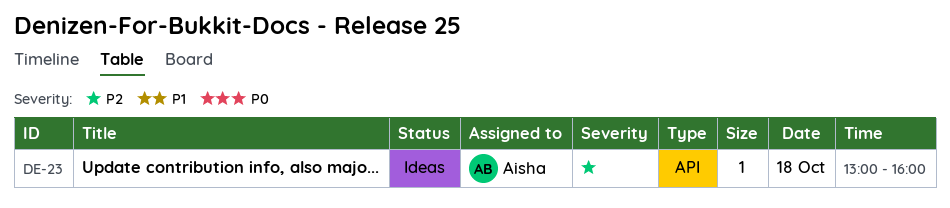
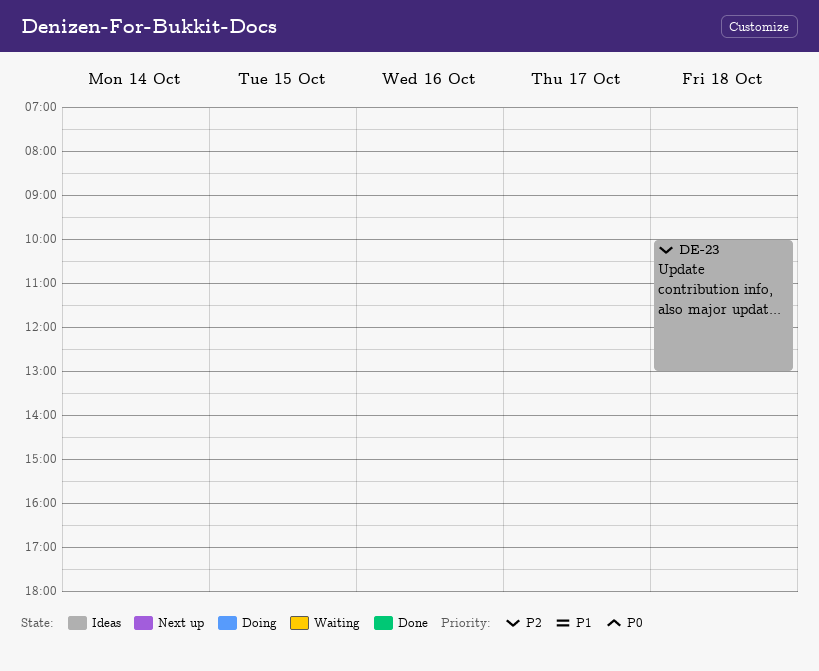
DE-23, begins: 13:00 -> 10:00
DE-23, ends: 16:00 -> 13:00

